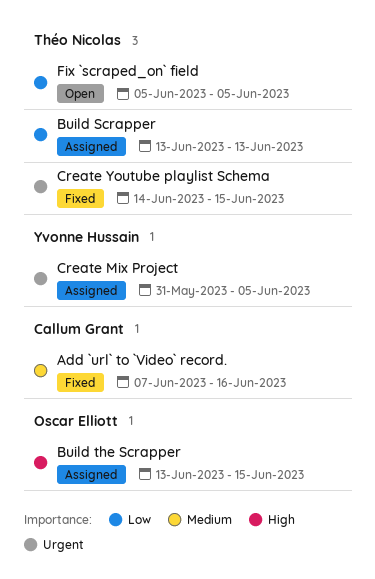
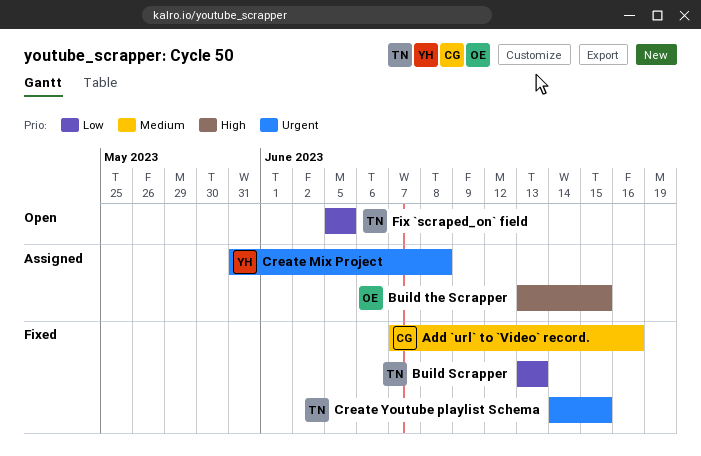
Build Scrapper, status: Assigned -> Fixed
Create Mix Project, due: Jun 5 -> Jun 8

